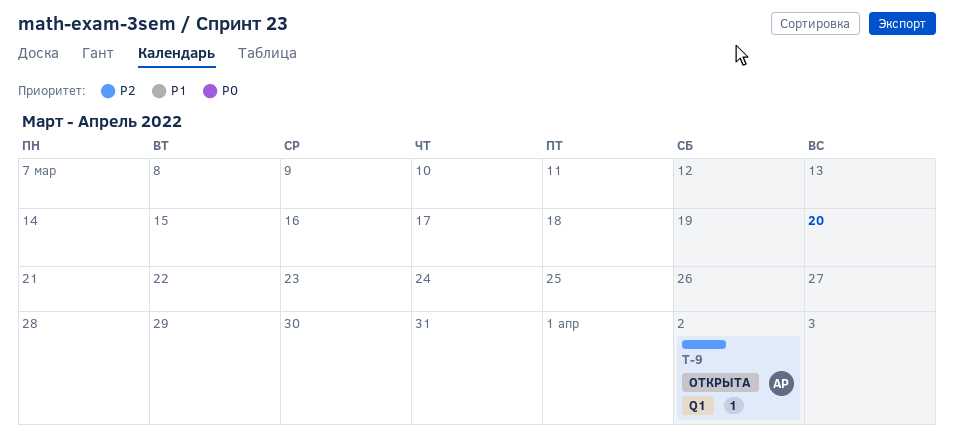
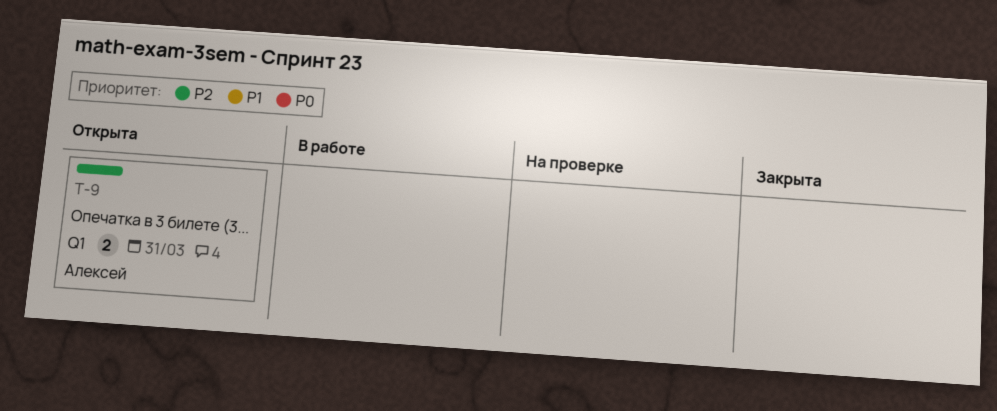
T-9, estimate: 1 -> 2
T-9, due: Apr 2 -> Mar 31

